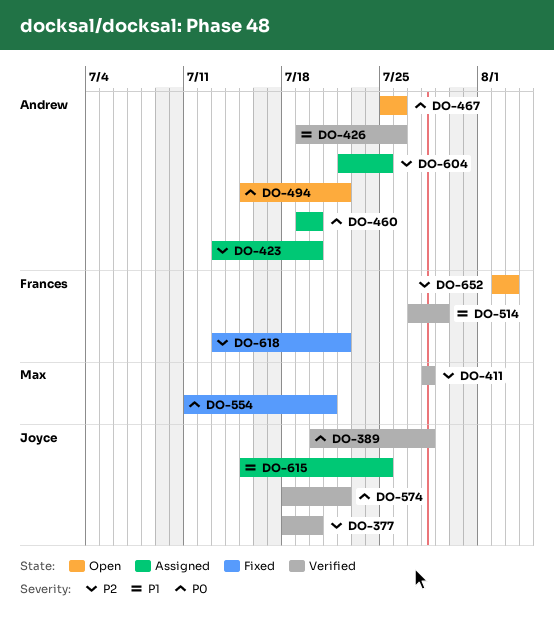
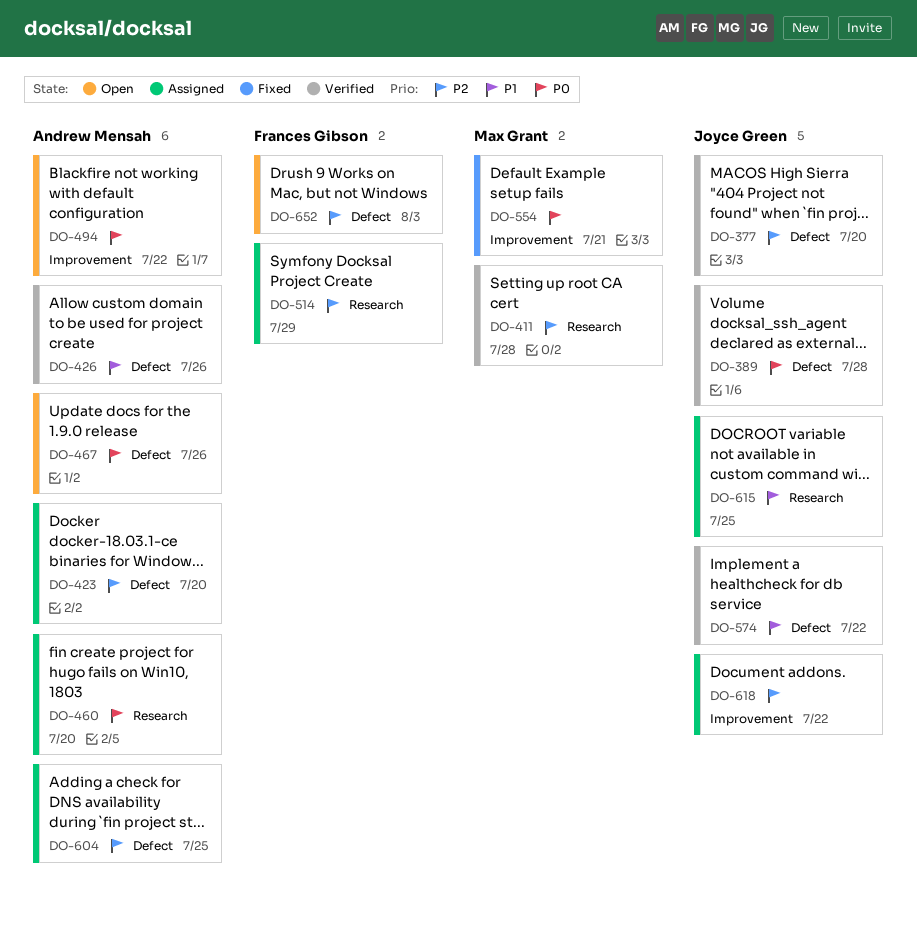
DO-514, status: Verified -> Assigned
DO-514, priority: P1 -> P2
DO-574, priority: P0 -> P1
DO-618, status: Fixed -> Assigned
DO-618, owner: Frances Gibson -> Joyce Green

